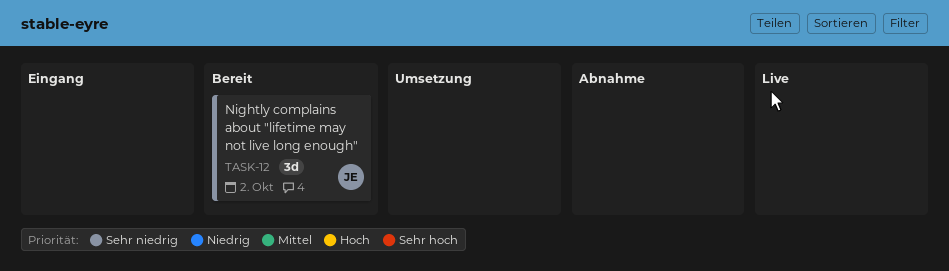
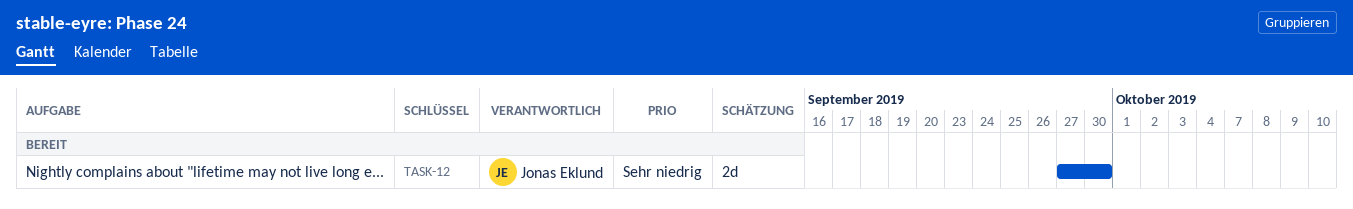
TASK-12, estimate: 3d -> 2d
TASK-12, due: Oct 2 -> Sep 30

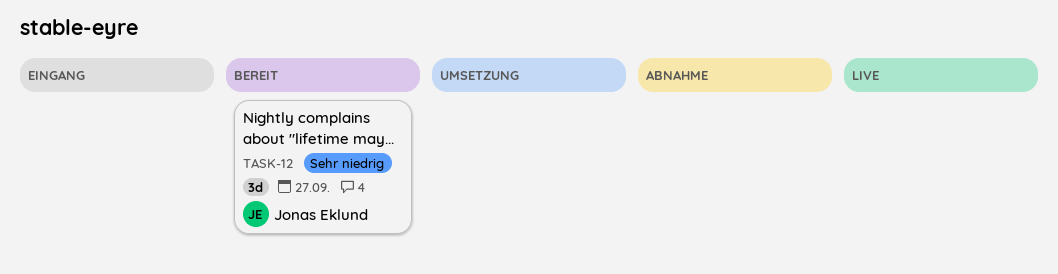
TASK-12, estimate: 2d -> 3d
TASK-12, due: Sep 30 -> Sep 27

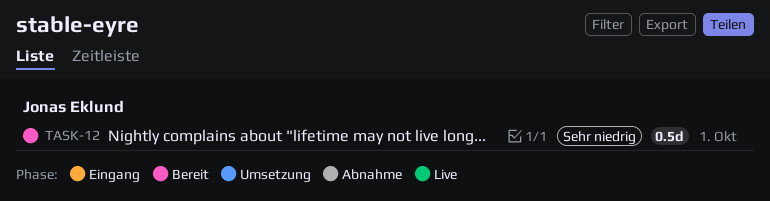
TASK-12, estimate: 3d -> 0.5d
TASK-12, due: Sep 27 -> Oct 1

